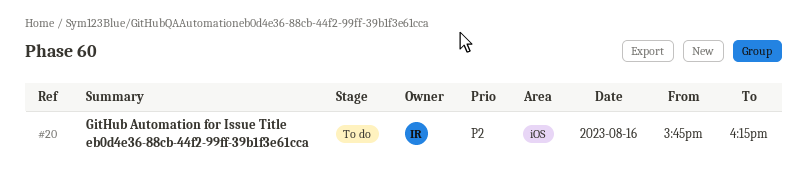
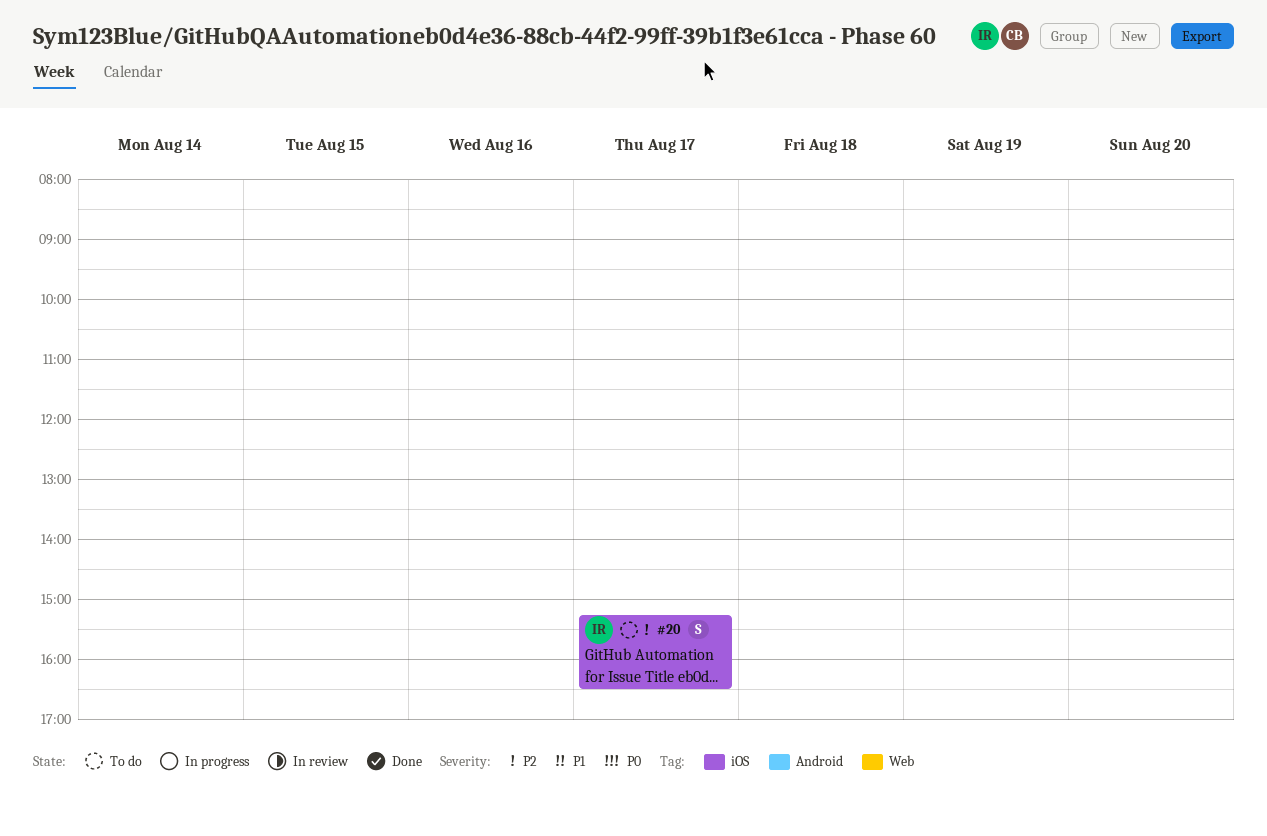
#20, day: Aug 16 -> Aug 17
#20, begins: 15:45 -> 15:15
#20, ends: 16:15 -> 16:30

